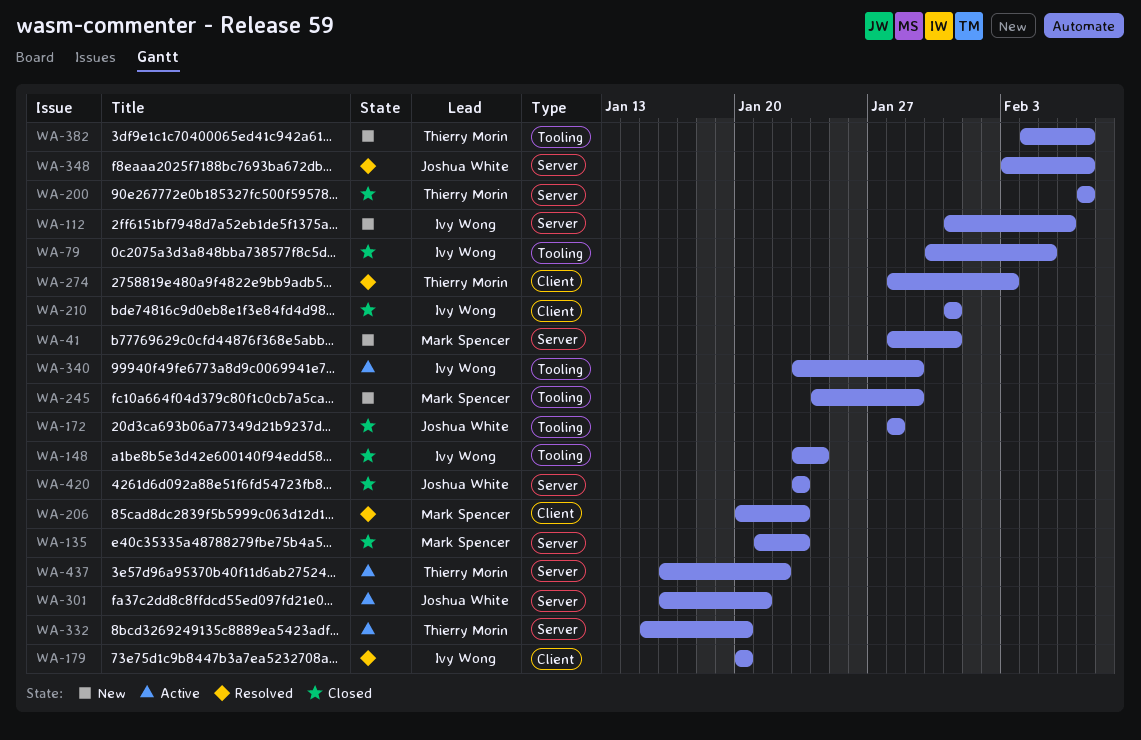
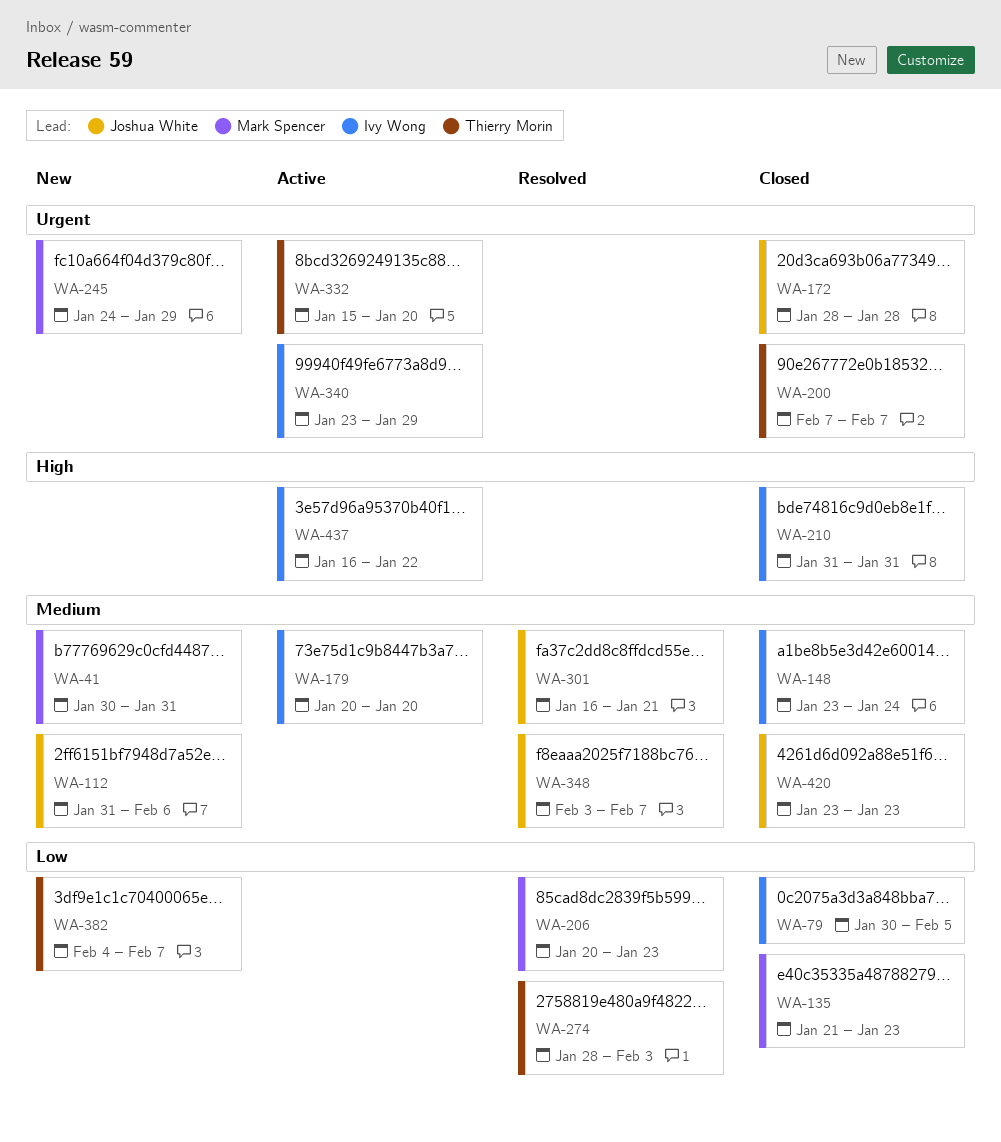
WA-41, start: Jan 28 -> Jan 30
WA-112, owner: Ivy Wong -> Joshua White
WA-179, status: Resolved -> Active
WA-301, status: Active -> Resolved
WA-437, owner: Thierry Morin -> Ivy Wong

